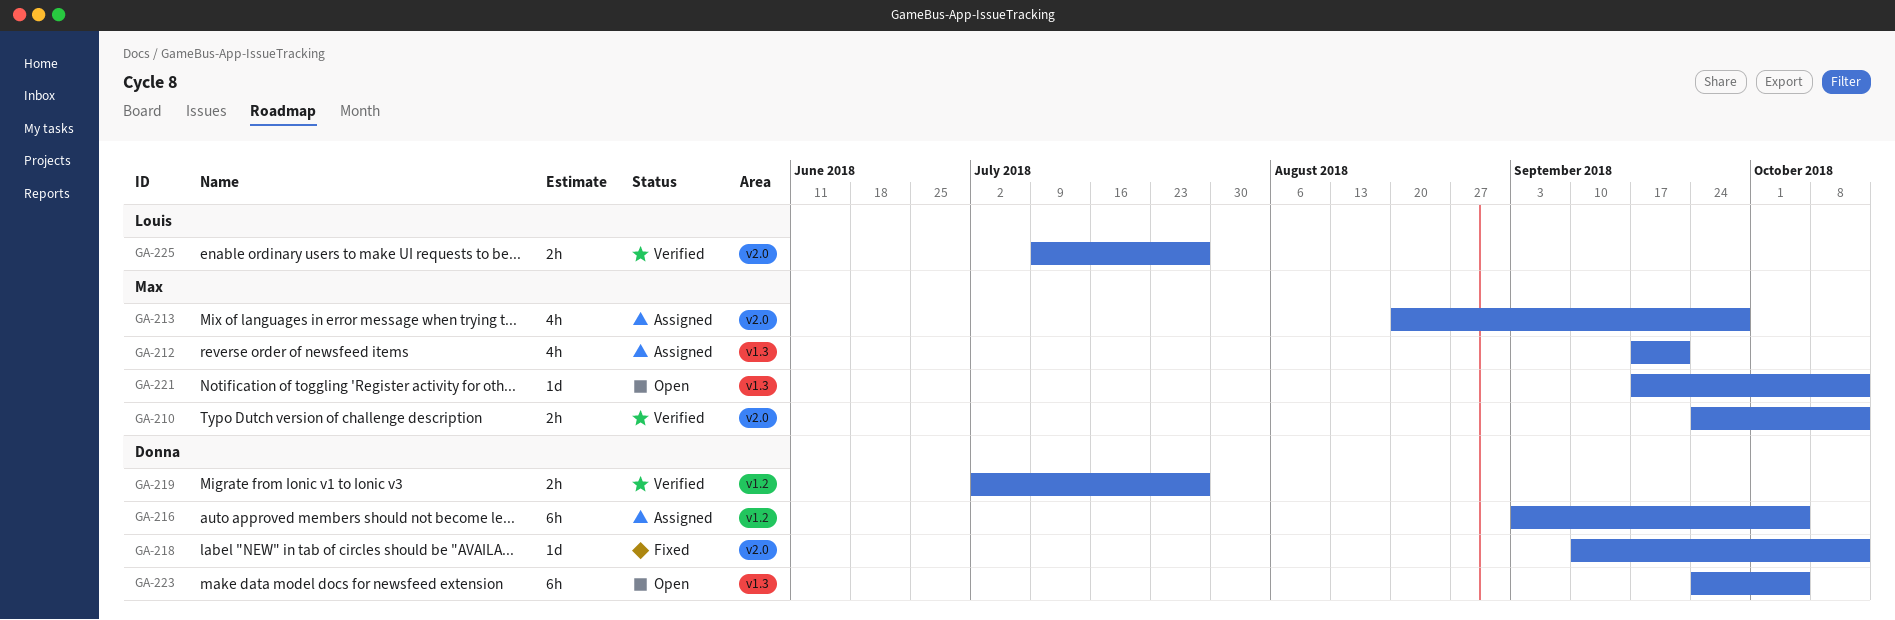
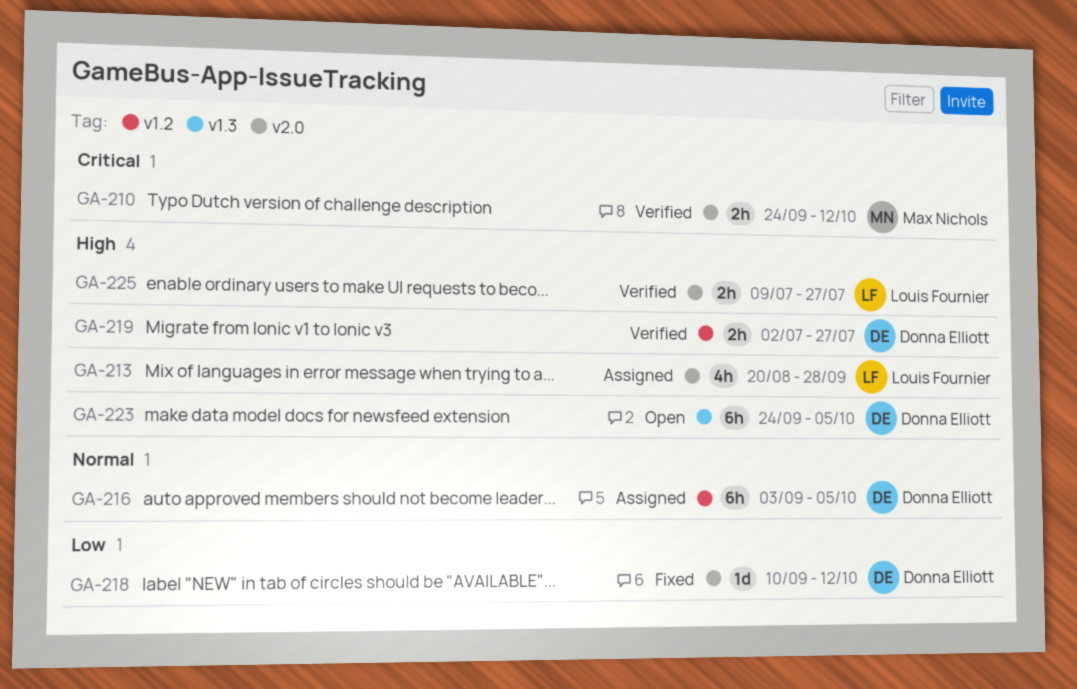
GA-212: present -> none
GA-213, owner: Max Nichols -> Louis Fournier
GA-221: present -> none

